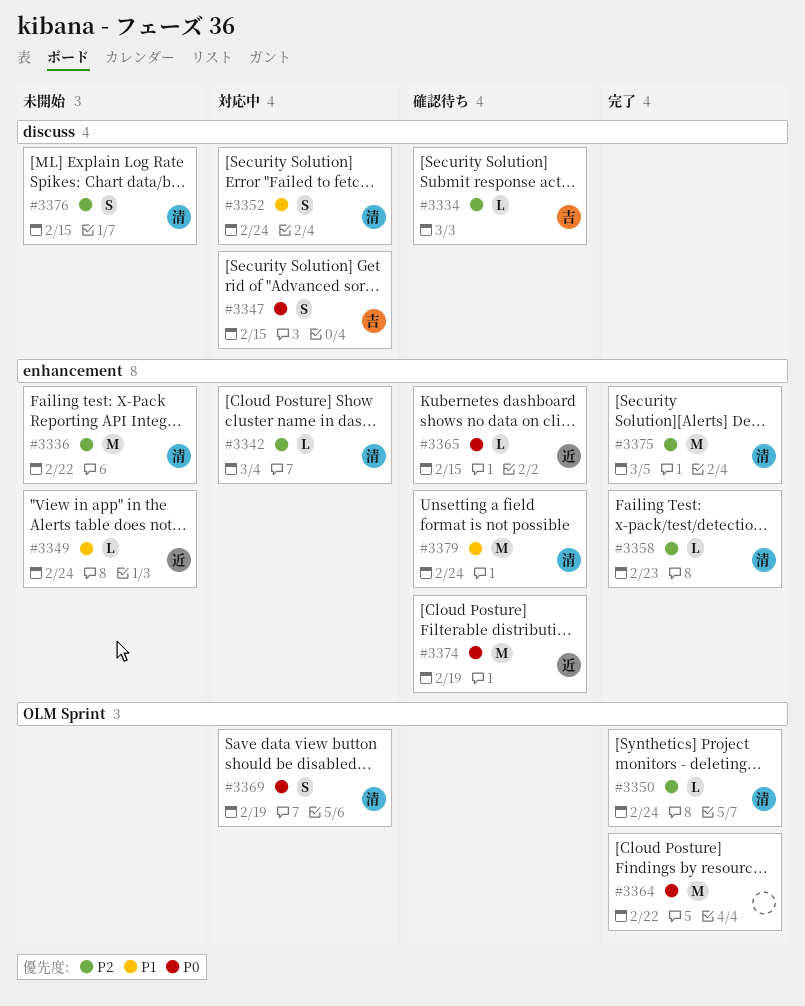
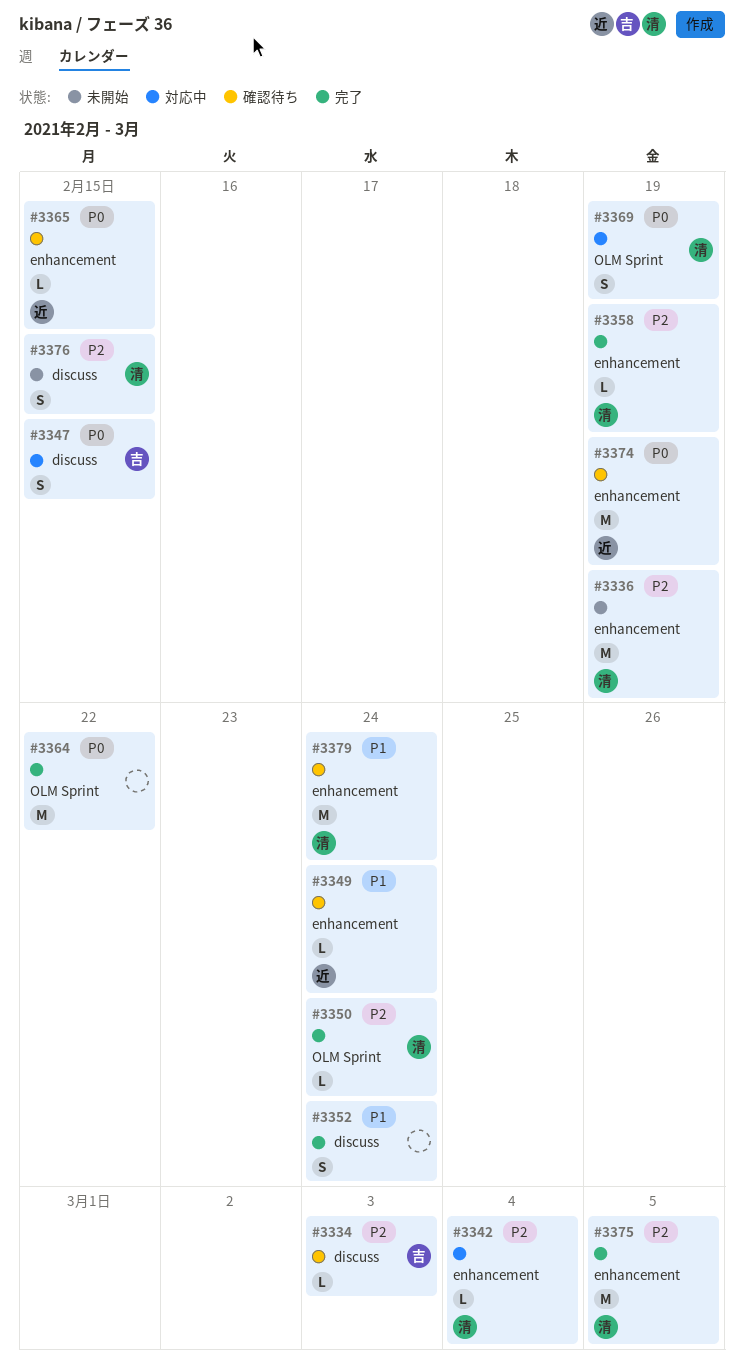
#3336, due: Feb 22 -> Feb 19
#3349, status: 未開始 -> 確認待ち
#3352, status: 対応中 -> 完了
#3352, owner: 清 -> none
#3358, due: Feb 23 -> Feb 19

